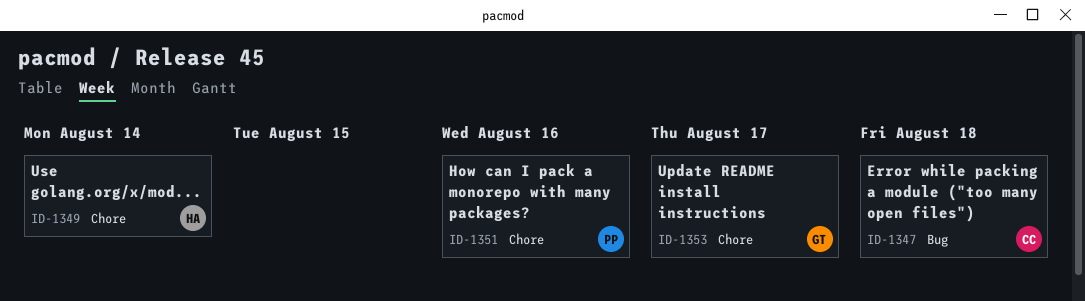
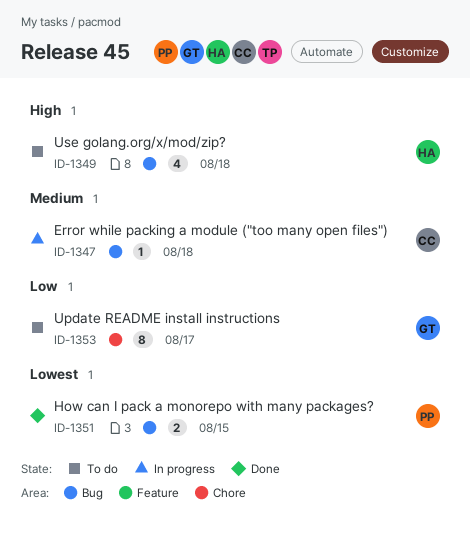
ID-1349, label: Chore -> Bug
ID-1349, due: Aug 14 -> Aug 18
ID-1351, label: Chore -> Bug
ID-1351, due: Aug 16 -> Aug 15

